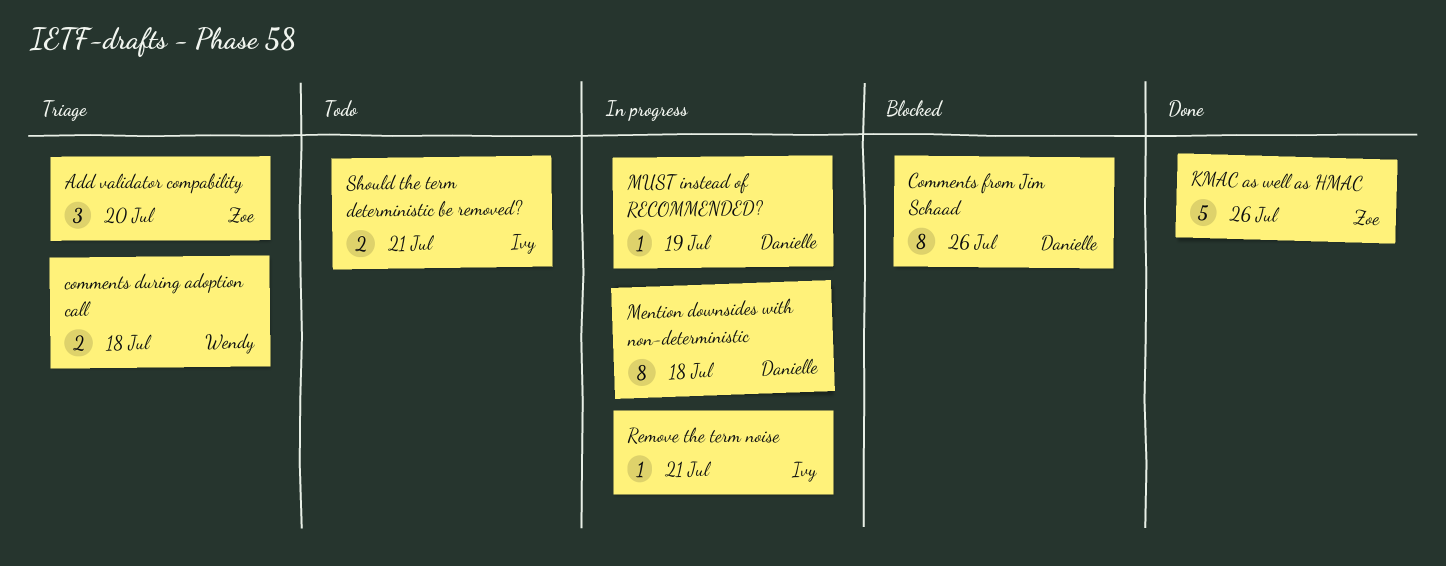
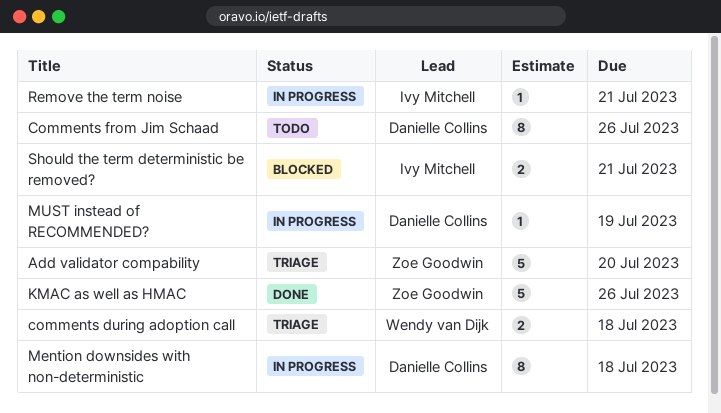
Add validator compability, estimate: 3 -> 5
Comments from Jim Schaad, status: Blocked -> Todo
Should the term deterministic be removed?, status: Todo -> Blocked

